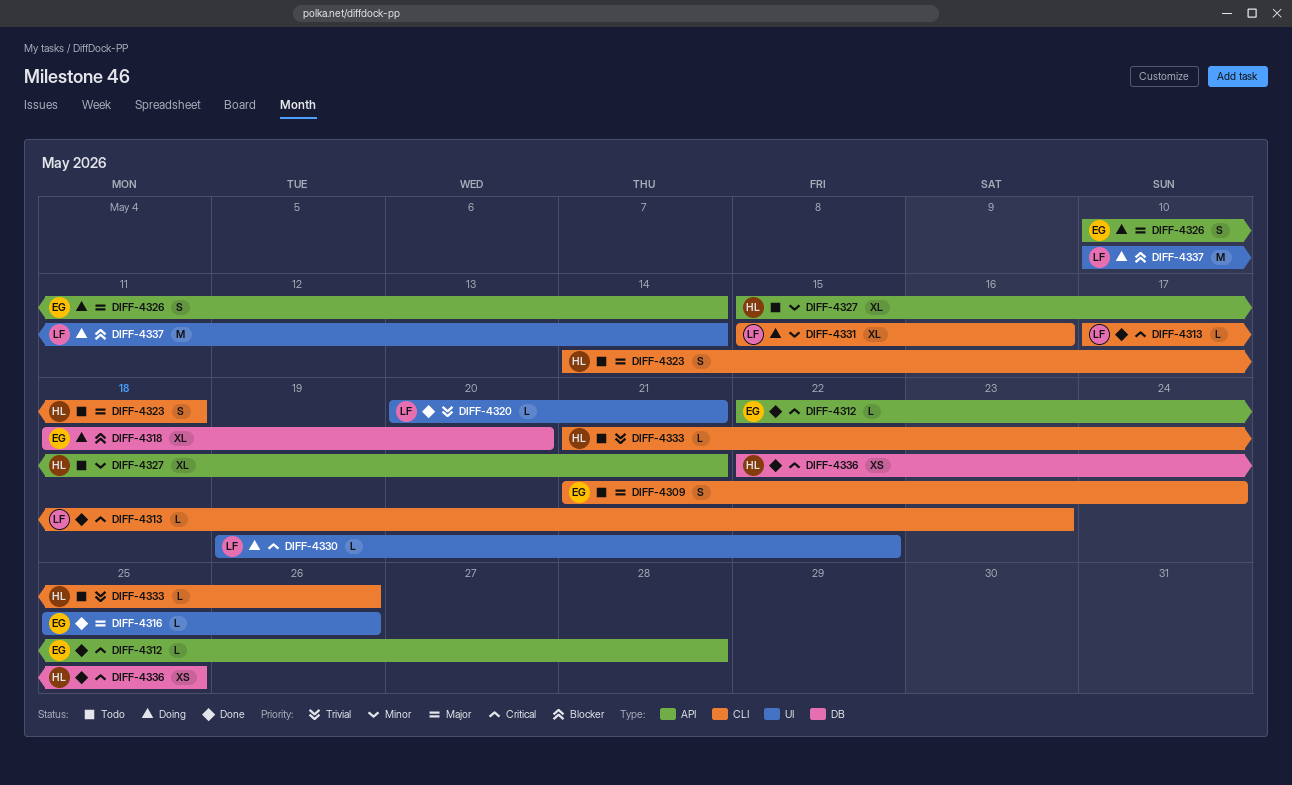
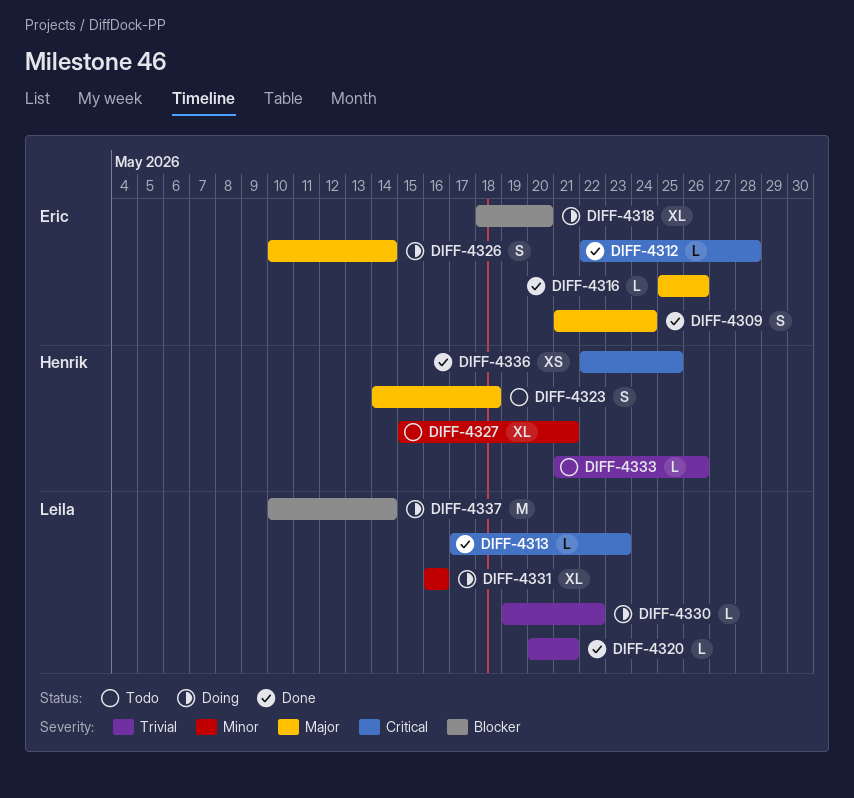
DIFF-4309, status: Todo -> Done
DIFF-4330, priority: Critical -> Trivial
DIFF-4331, start: May 15 -> May 16

